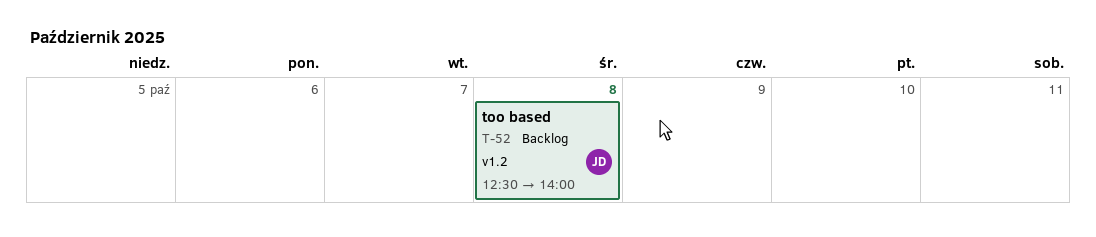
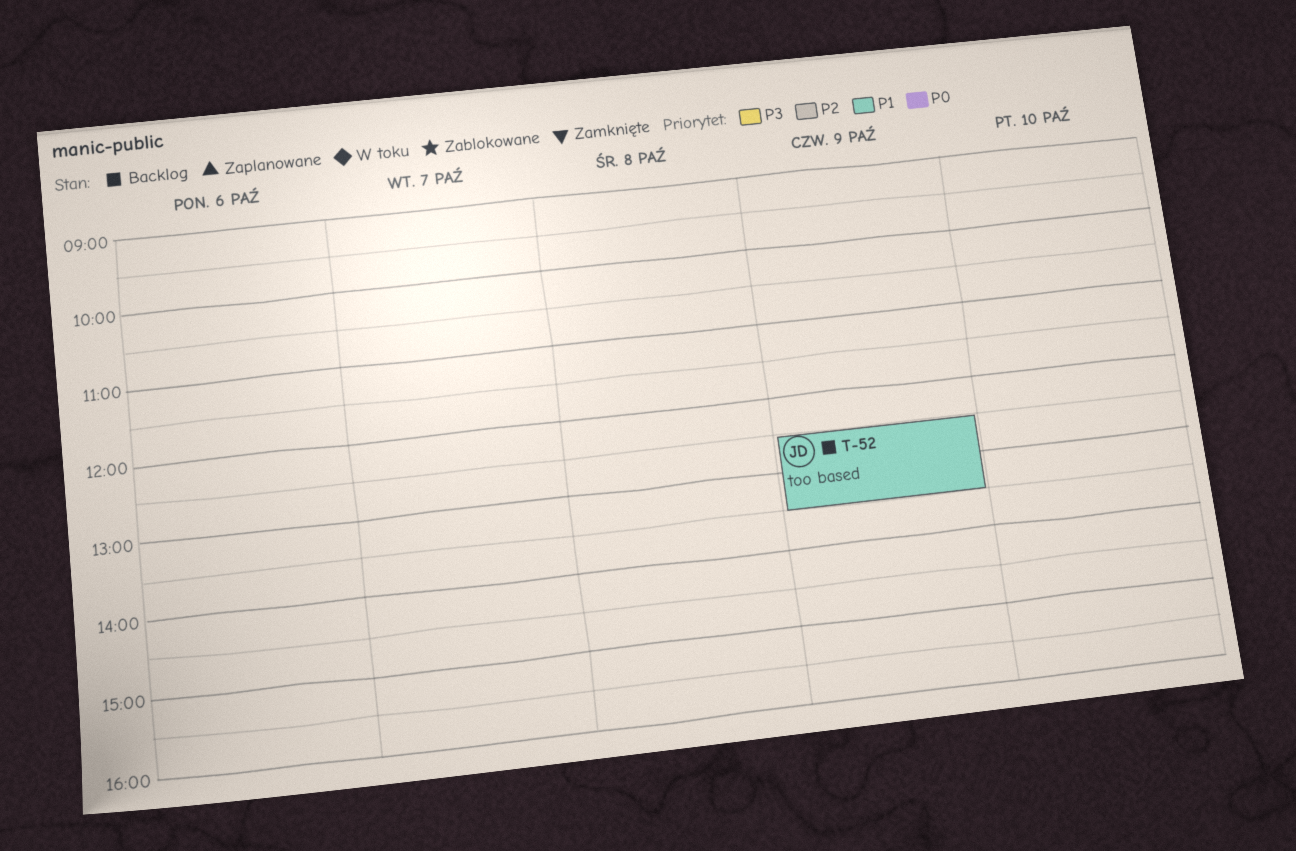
T-52, day: Oct 8 -> Oct 9
T-52, ends: 14:00 -> 13:30

